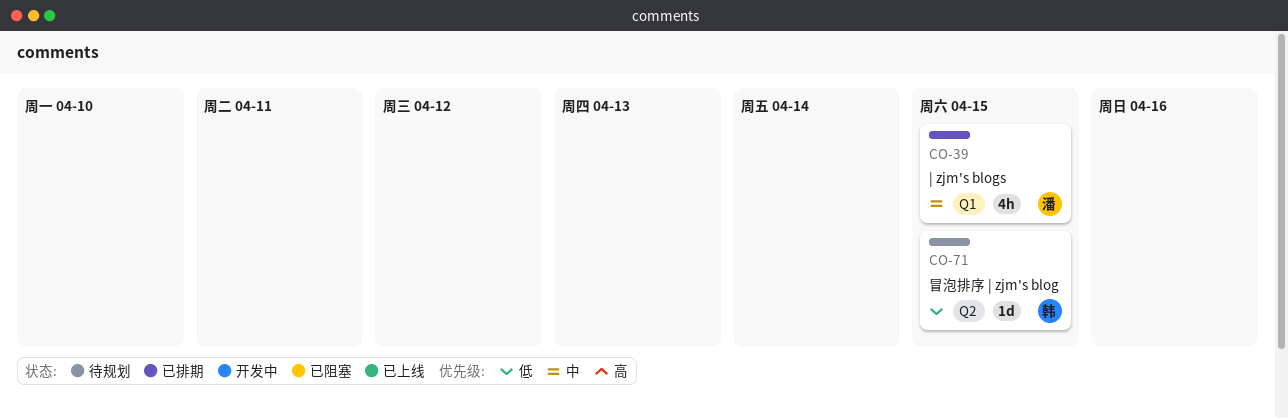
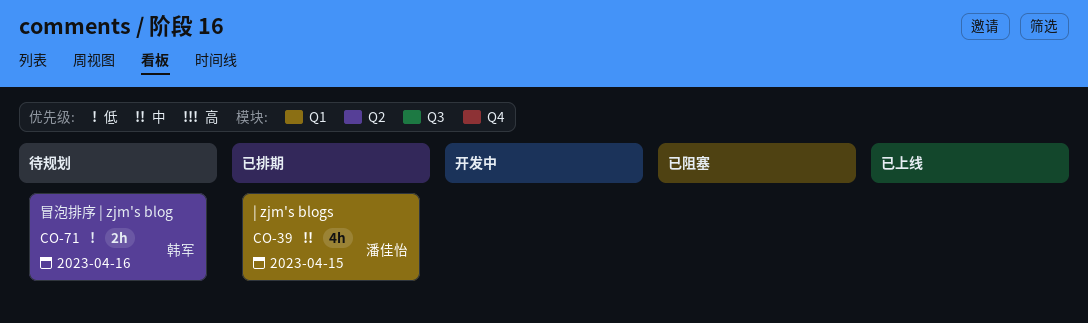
CO-71, estimate: 1d -> 2h
CO-71, due: Apr 15 -> Apr 16

